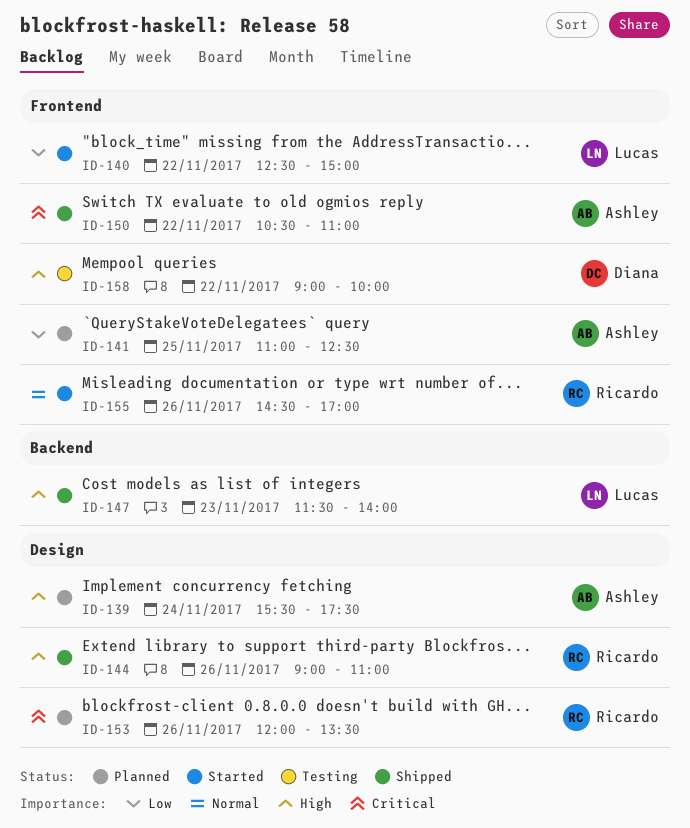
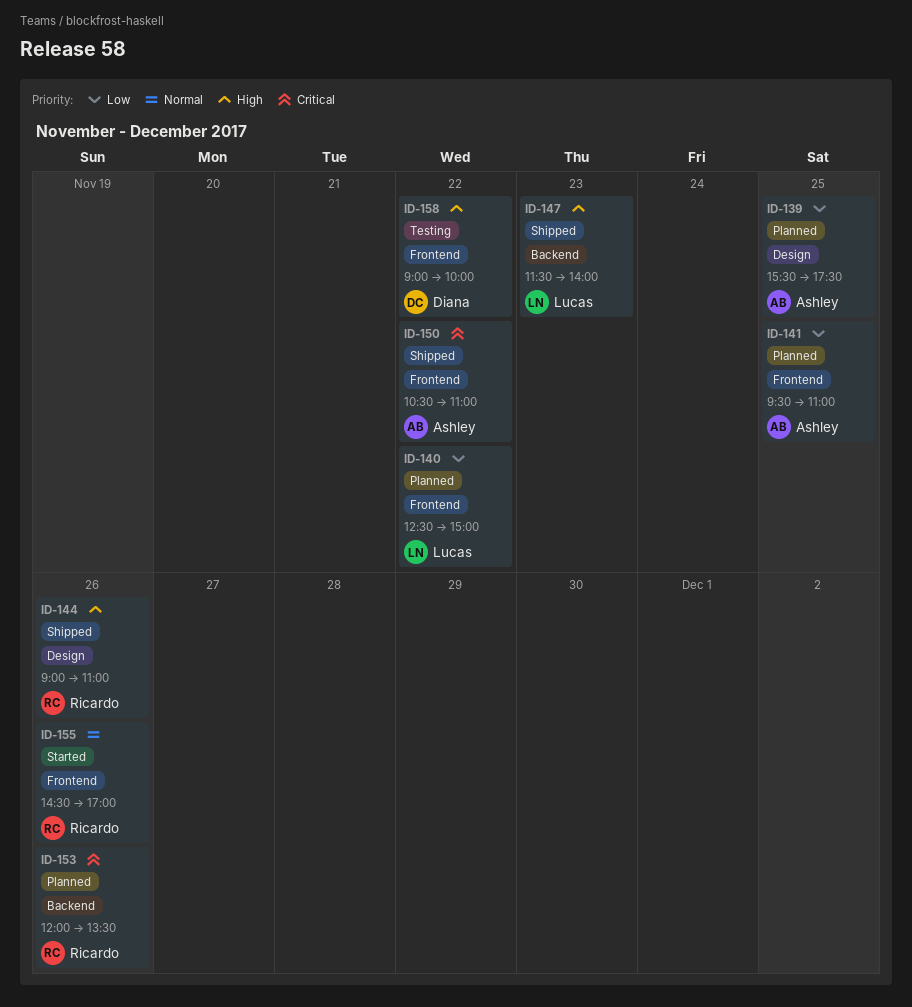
ID-139, priority: High -> Low
ID-139, day: Nov 24 -> Nov 25
ID-140, status: Started -> Planned
ID-141, begins: 11:00 -> 09:30
ID-141, ends: 12:30 -> 11:00
ID-153, label: Design -> Backend

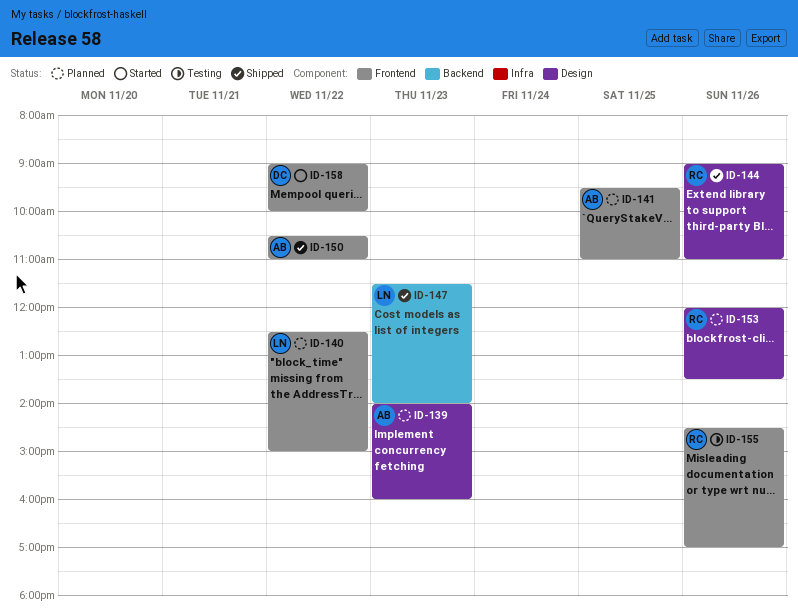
ID-139, day: Nov 25 -> Nov 23
ID-139, begins: 15:30 -> 14:00
ID-139, ends: 17:30 -> 16:00
ID-153, label: Backend -> Design
ID-155, status: Started -> Testing
ID-158, status: Testing -> Started

